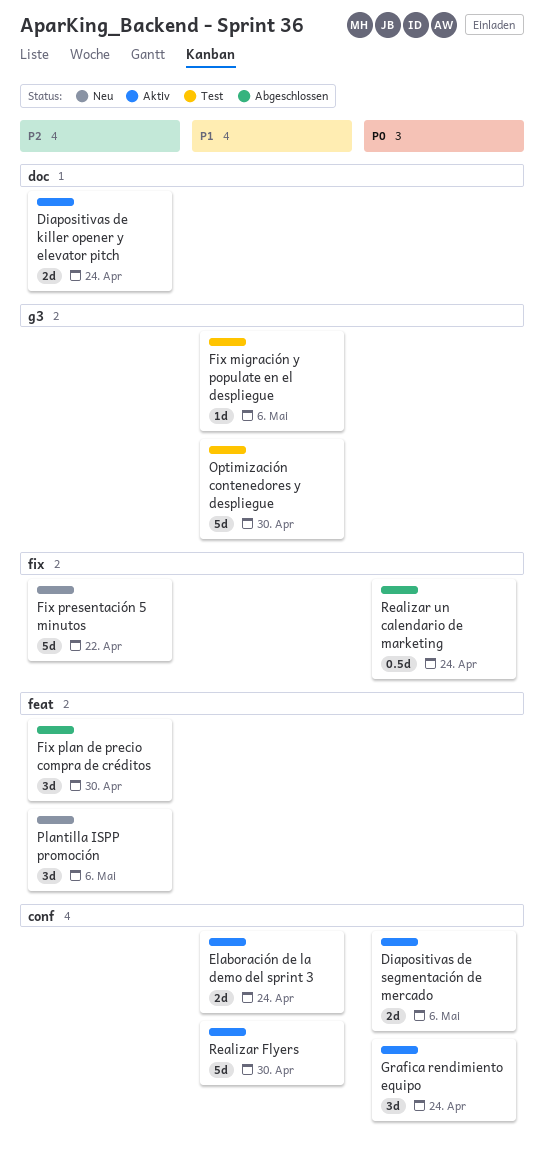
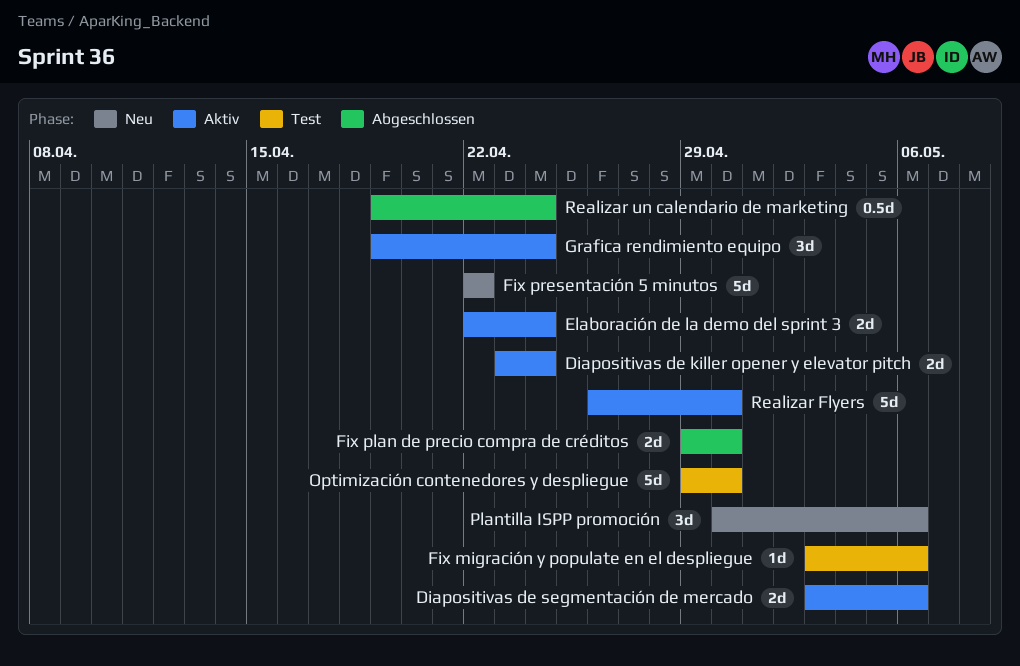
Fix plan de precio compra de créditos, estimate: 3d -> 2d

